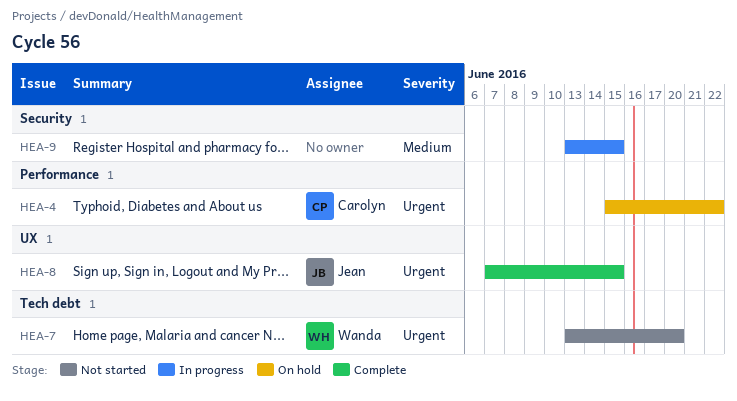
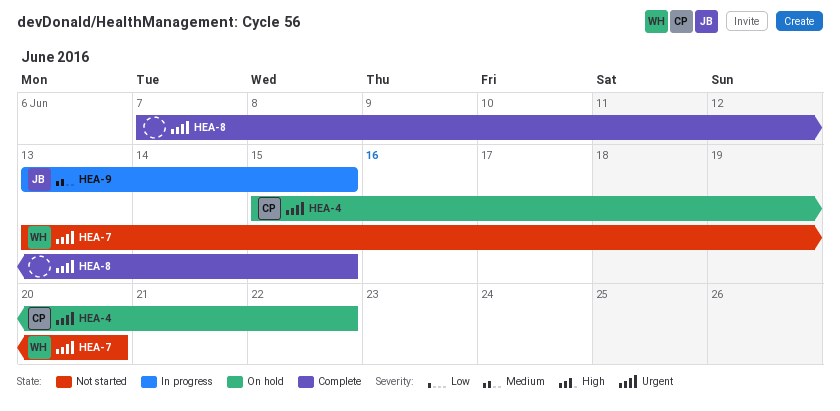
HEA-8, owner: Jean -> none
HEA-9, owner: none -> Jean

